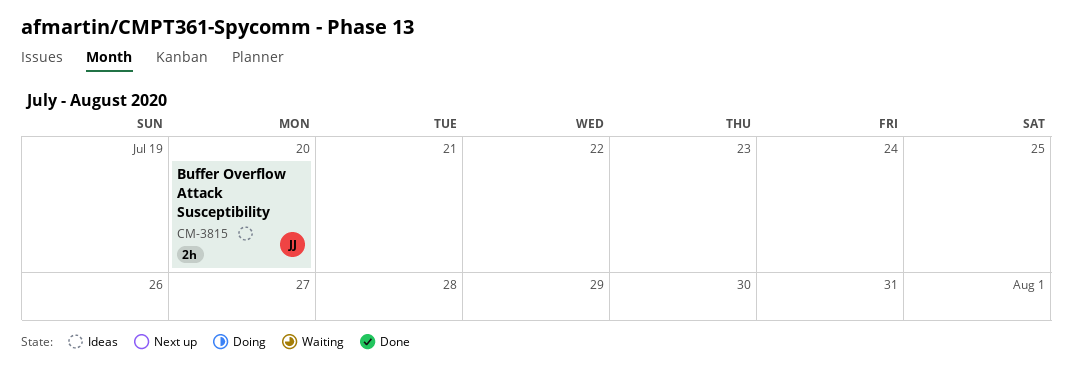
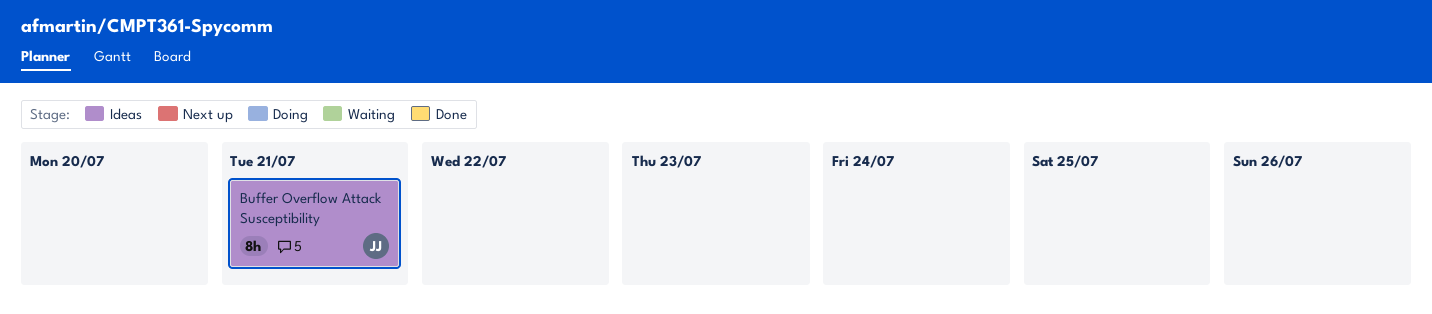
Buffer Overflow Attack Susceptibility, estimate: 2h -> 8h
Buffer Overflow Attack Susceptibility, due: Jul 20 -> Jul 21

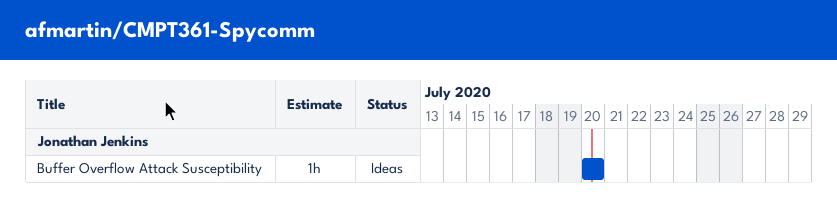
Buffer Overflow Attack Susceptibility, estimate: 8h -> 1h
Buffer Overflow Attack Susceptibility, due: Jul 21 -> Jul 20

